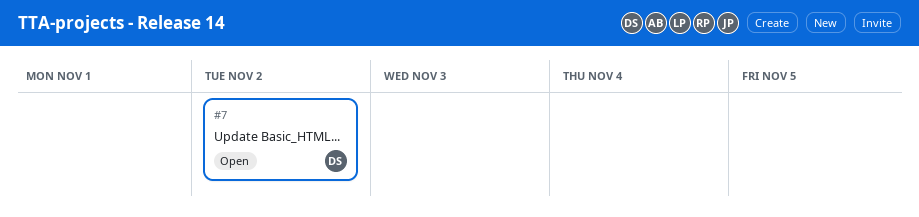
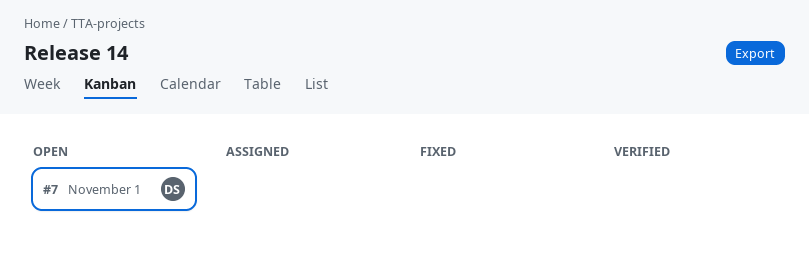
#7, due: Nov 2 -> Nov 1

